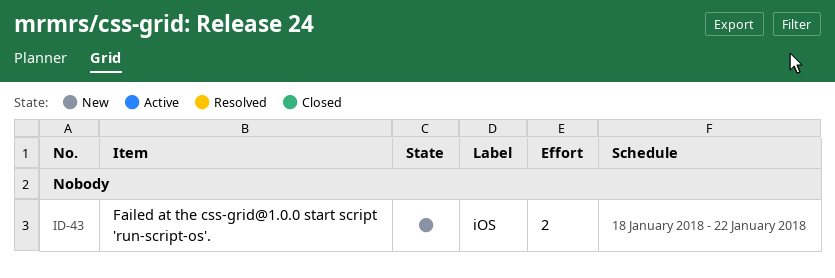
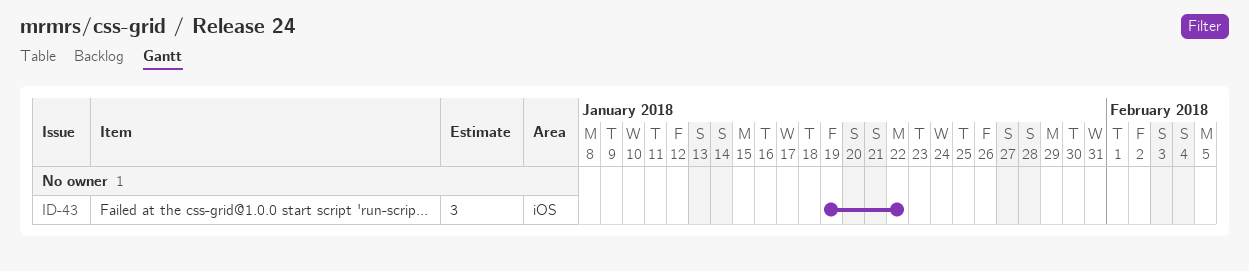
ID-43, estimate: 2 -> 3
ID-43, start: Jan 18 -> Jan 19

